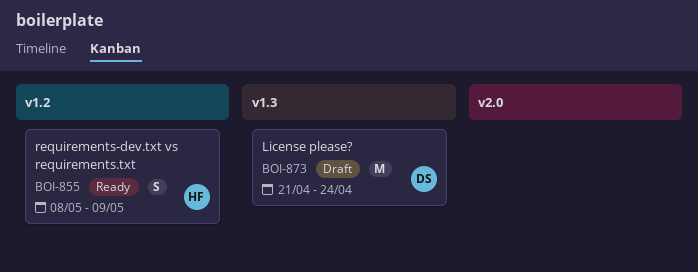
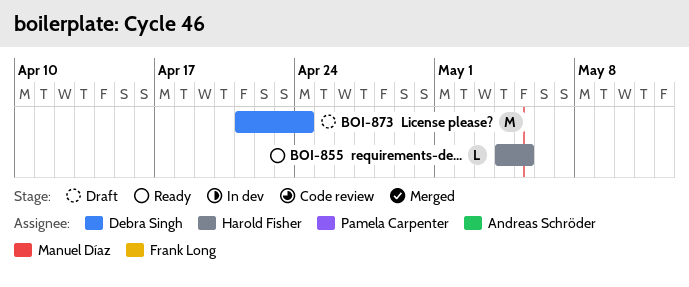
BOI-855, estimate: S -> L
BOI-855, start: May 8 -> May 4
BOI-855, due: May 9 -> May 5

